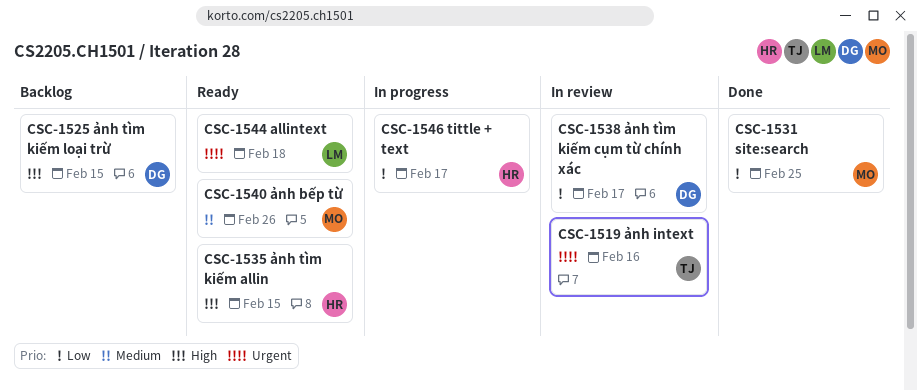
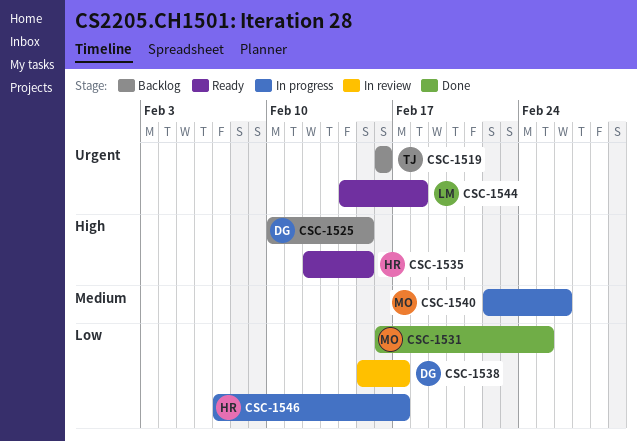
CSC-1519, status: In review -> Backlog
CSC-1540, status: Ready -> In progress

